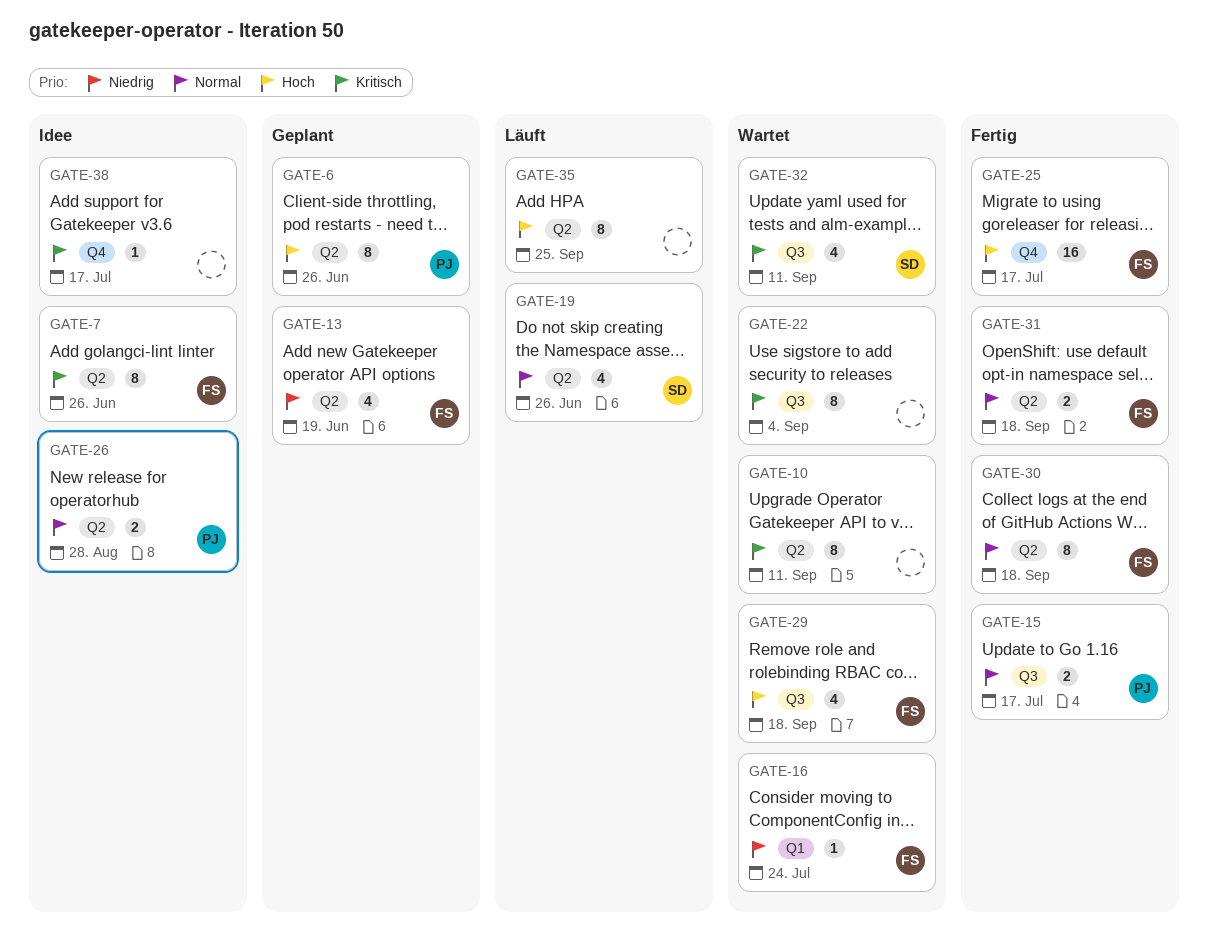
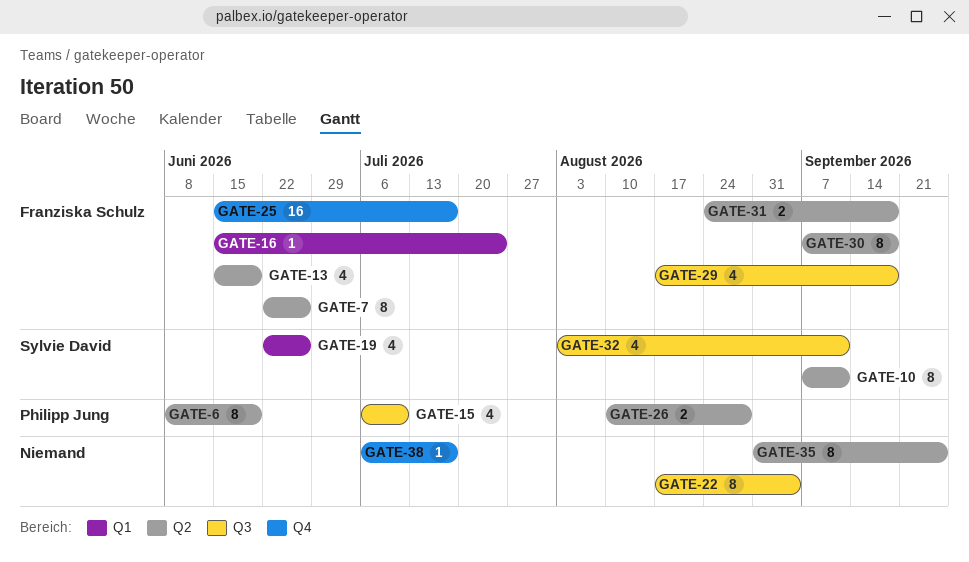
GATE-6, due: Jun 26 -> Jun 19
GATE-10, owner: none -> Sylvie David
GATE-15, estimate: 2 -> 4
GATE-15, due: Jul 17 -> Jul 10
GATE-19, label: Q2 -> Q1

